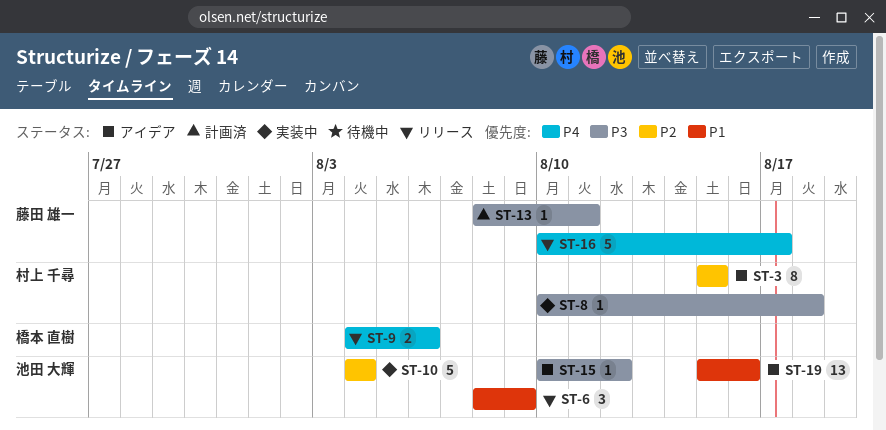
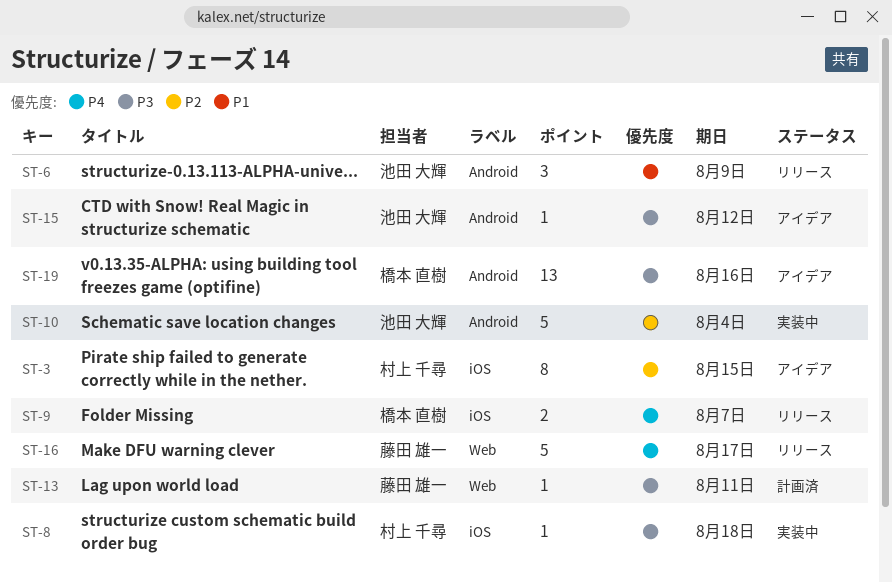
ST-9, due: Aug 6 -> Aug 7
ST-19, owner: 池田 大輝 -> 橋本 直樹
ST-19, priority: P1 -> P3

